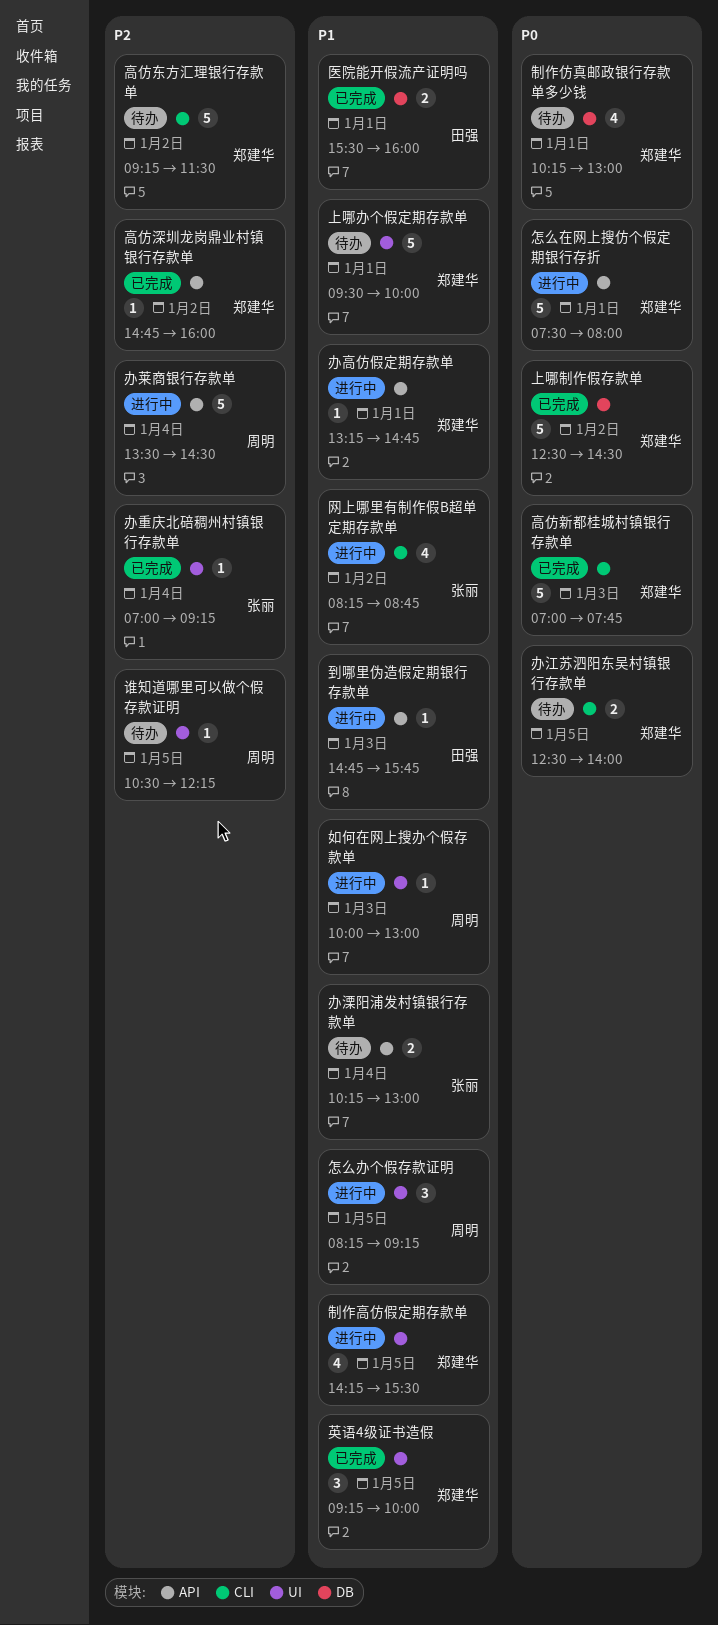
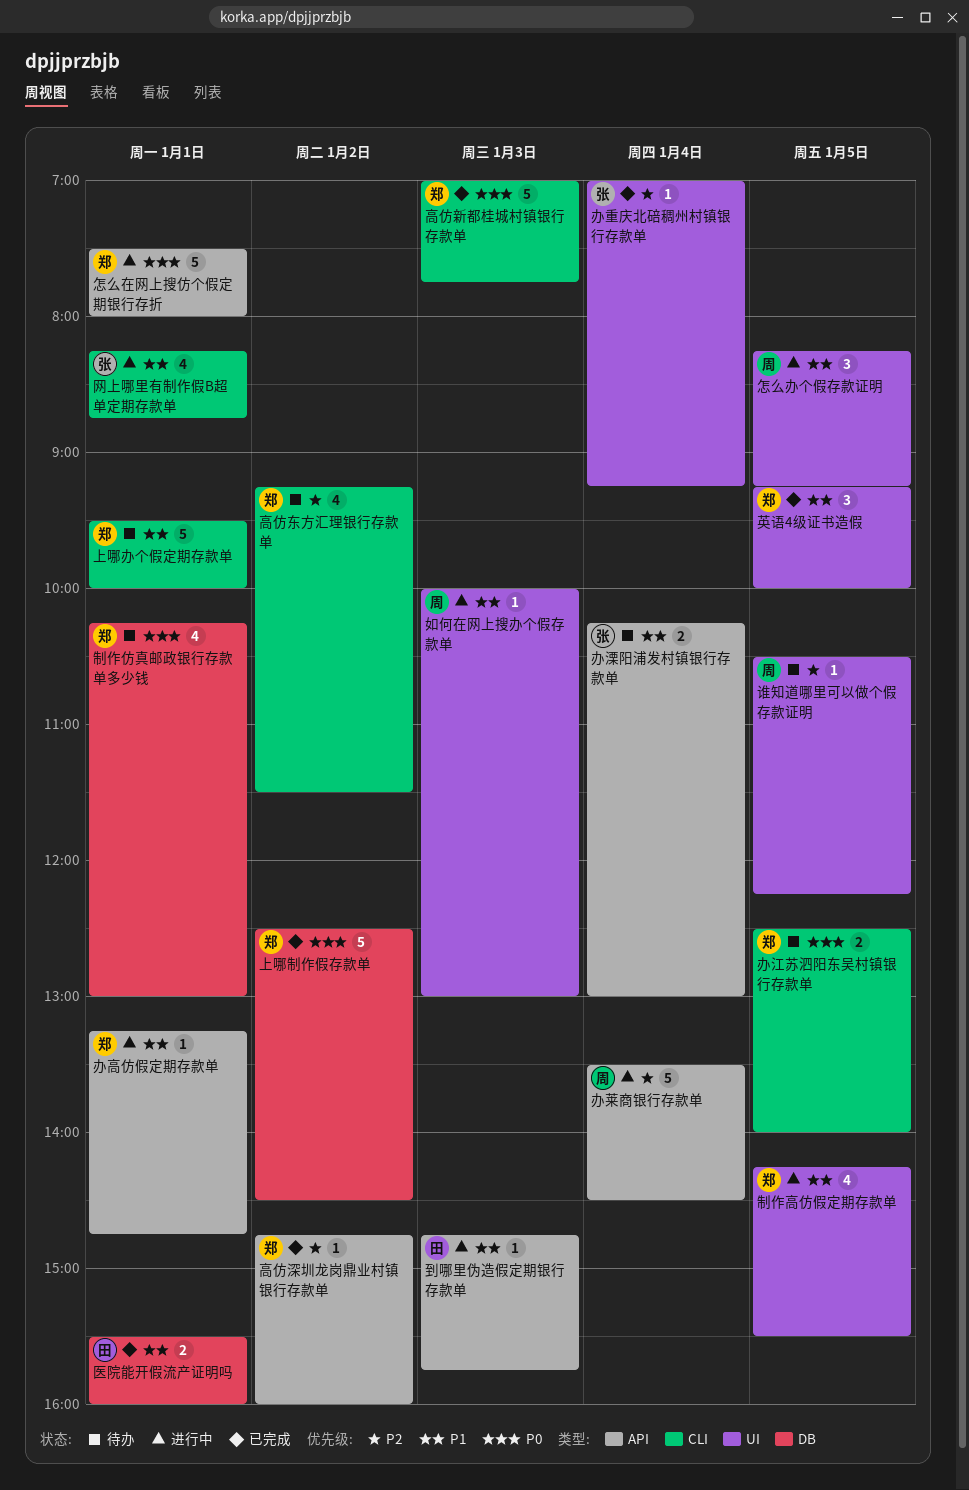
上哪办个假定期存款单, label: UI -> CLI
网上哪里有制作假B超单定期存款单, day: Jan 2 -> Jan 1
高仿东方汇理银行存款单, estimate: 5 -> 4

